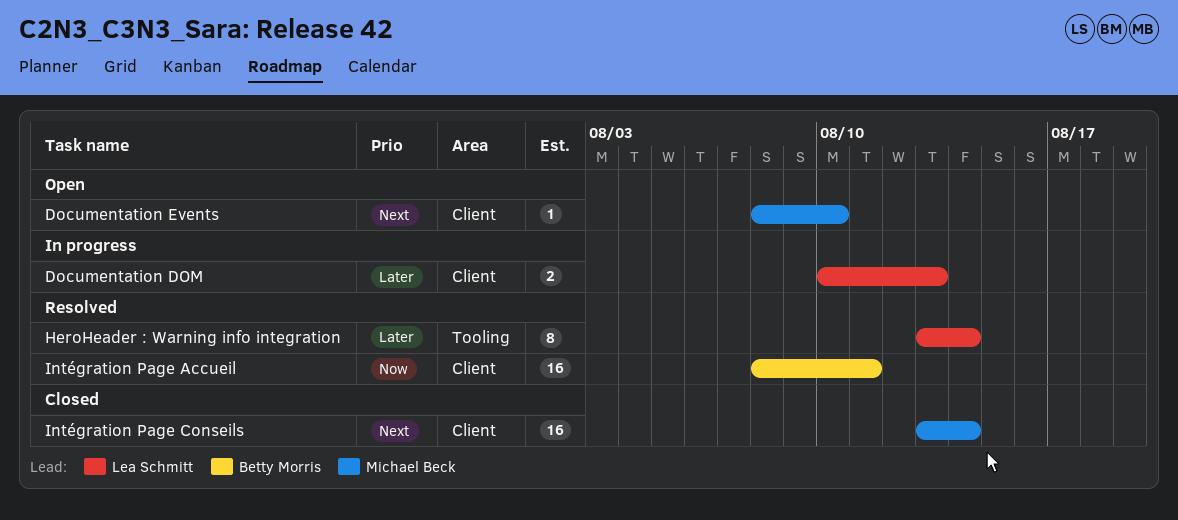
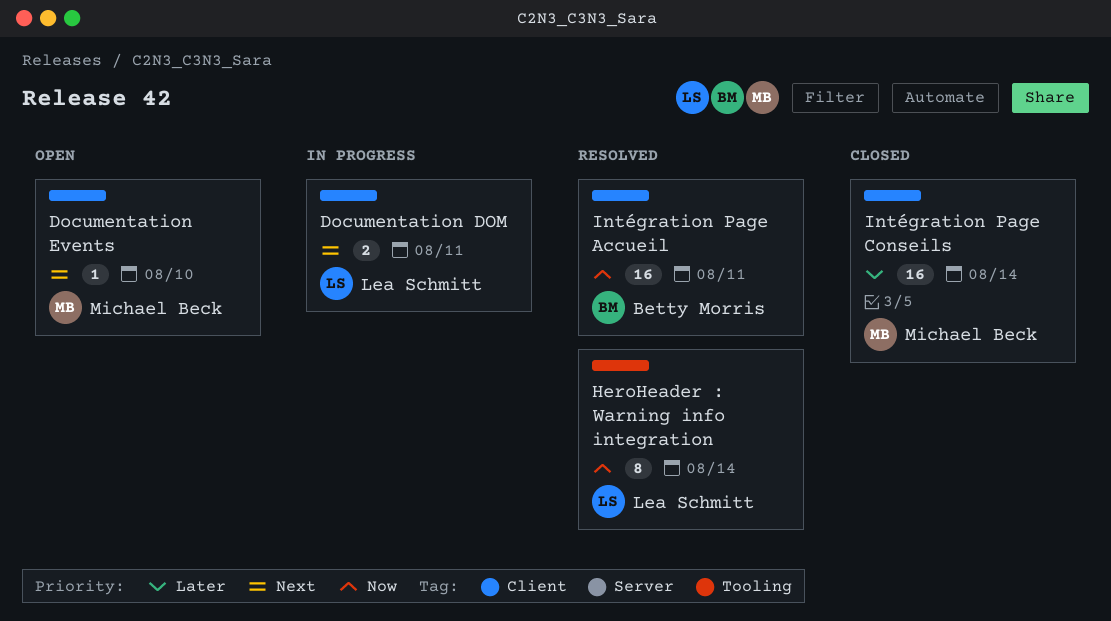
Documentation DOM, priority: Later -> Next
Documentation DOM, due: Aug 13 -> Aug 11
HeroHeader : Warning info integration, priority: Later -> Now
Intégration Page Conseils, priority: Next -> Later

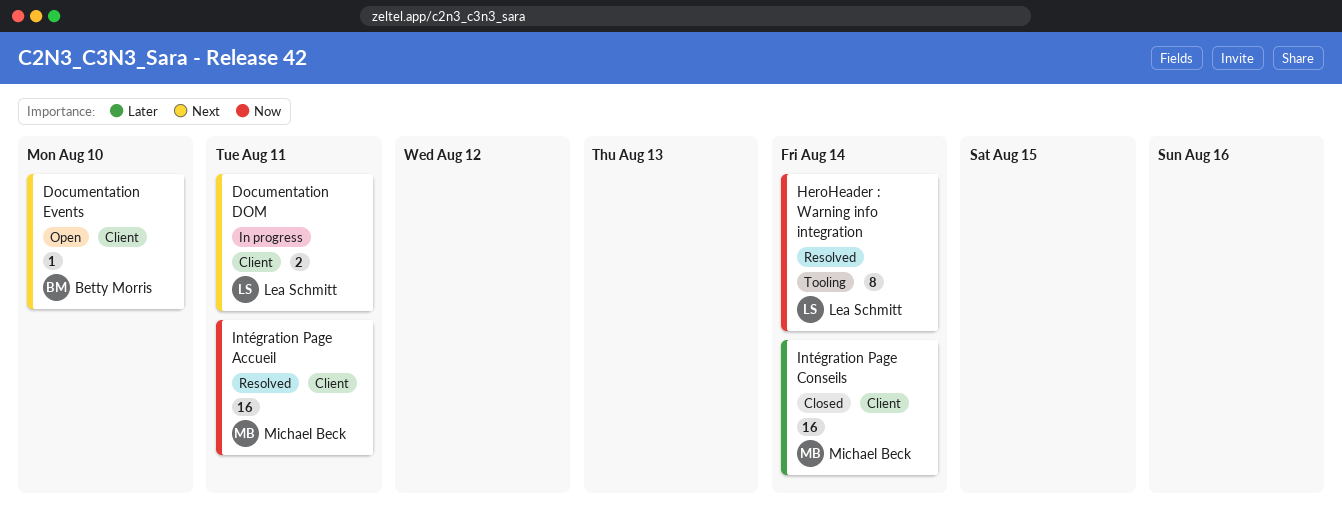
Documentation Events, owner: Michael Beck -> Betty Morris
Intégration Page Accueil, owner: Betty Morris -> Michael Beck

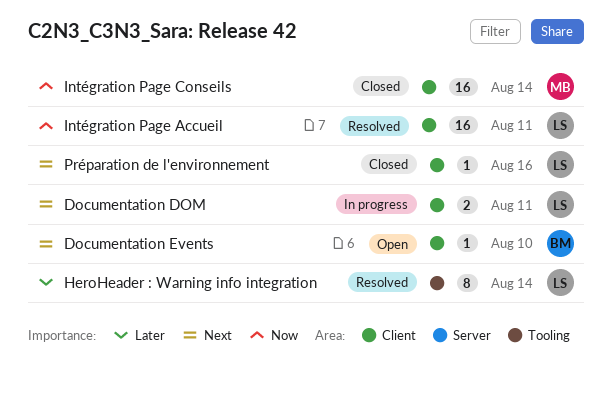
HeroHeader : Warning info integration, priority: Now -> Later
Intégration Page Accueil, owner: Michael Beck -> Lea Schmitt
Intégration Page Conseils, priority: Later -> Now
Préparation de l'environnement: none -> present

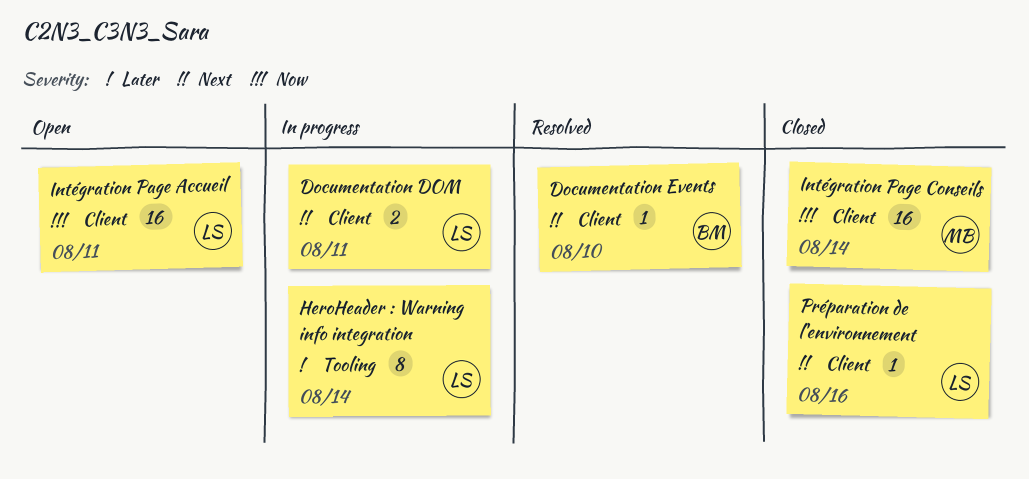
Documentation Events, status: Open -> Resolved
HeroHeader : Warning info integration, status: Resolved -> In progress
Intégration Page Accueil, status: Resolved -> Open

